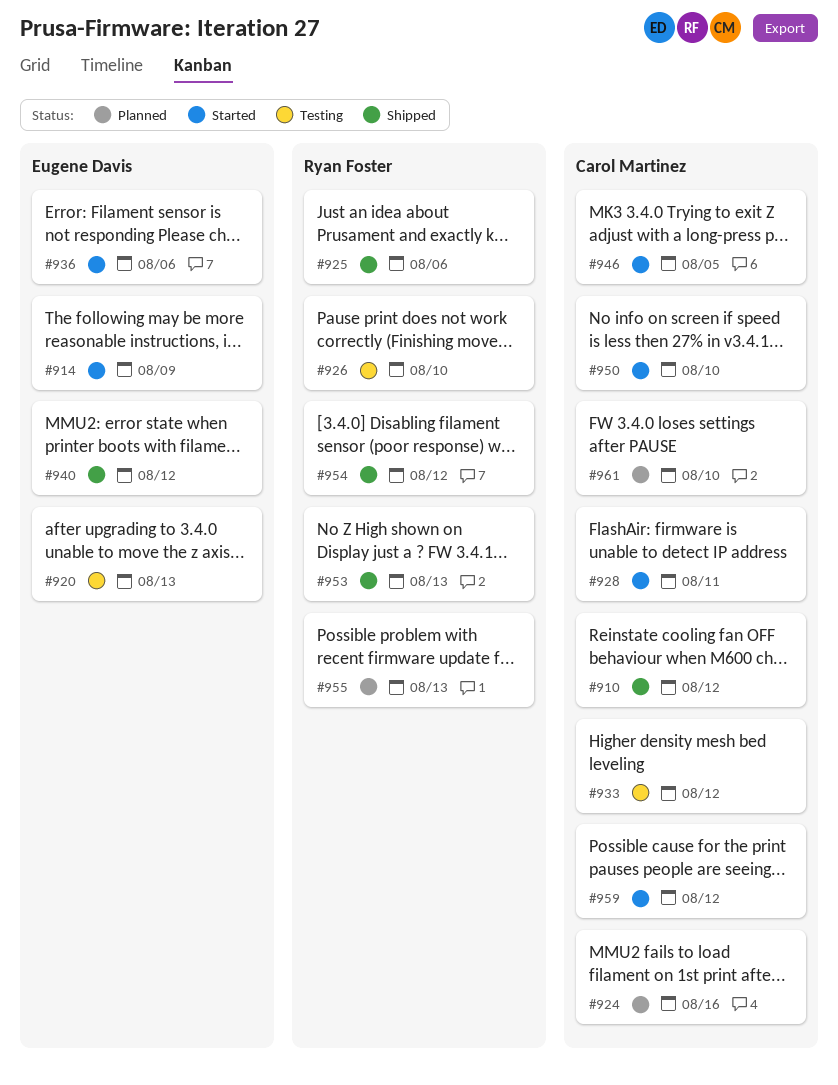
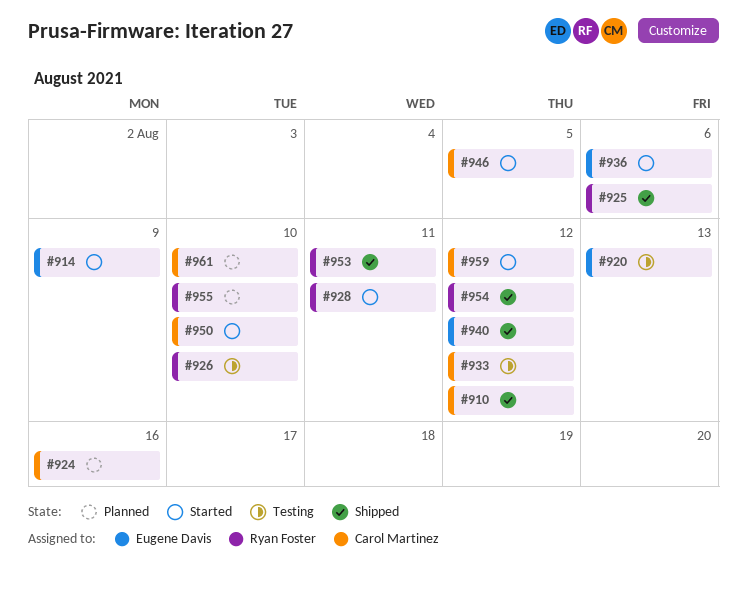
#928, owner: Carol Martinez -> Ryan Foster
#953, due: Aug 13 -> Aug 11
#955, due: Aug 13 -> Aug 10

